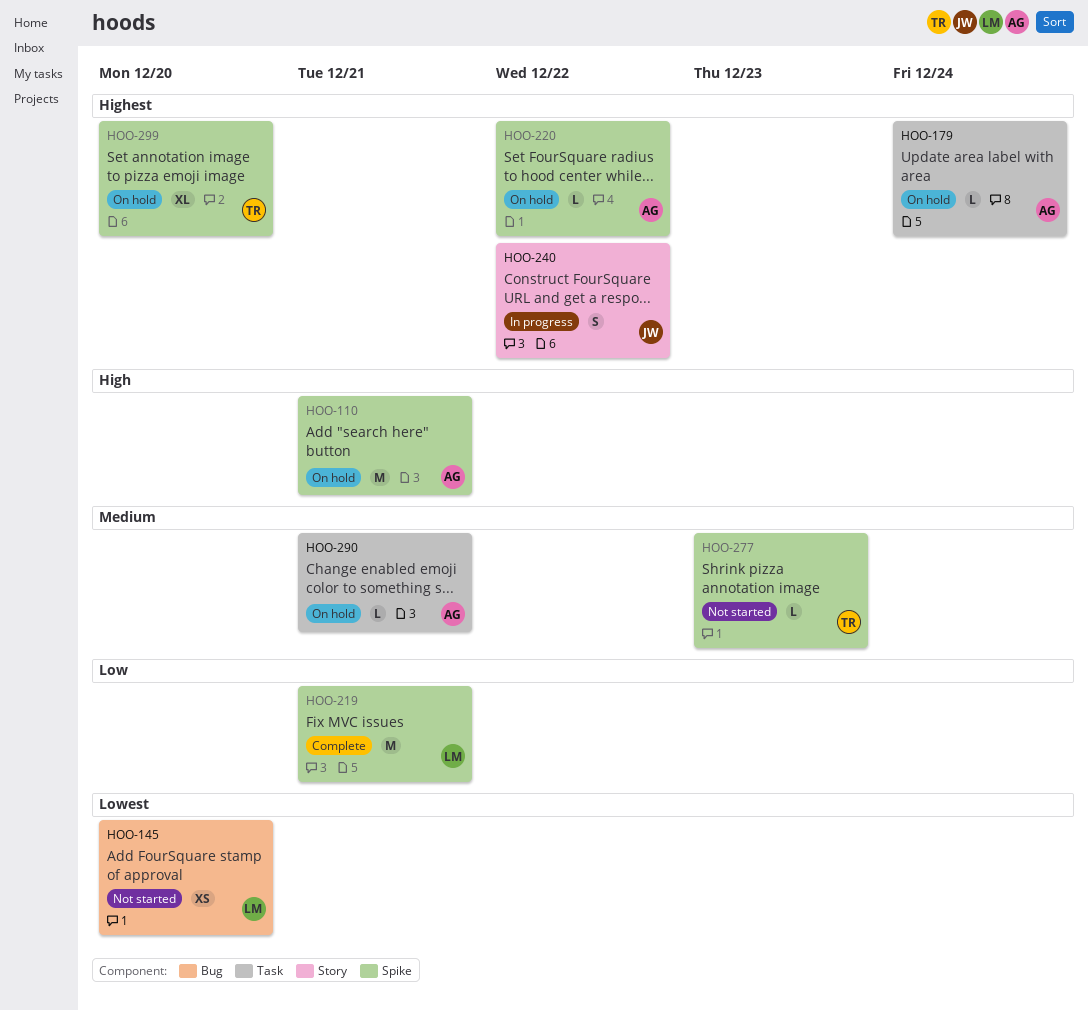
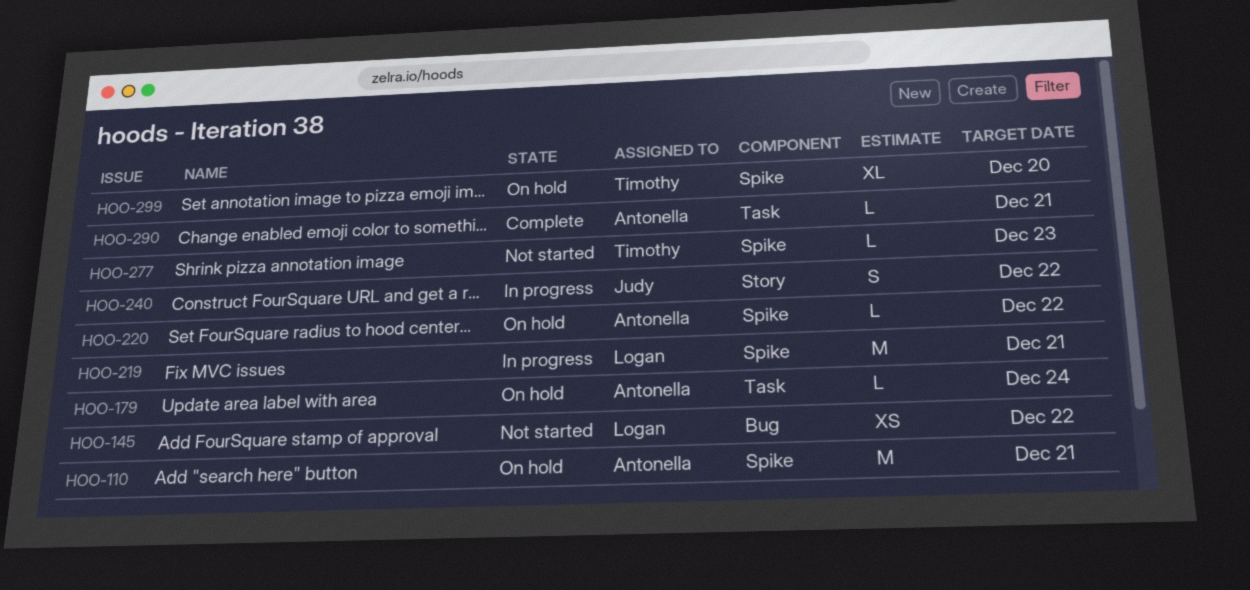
HOO-145, due: Dec 20 -> Dec 22
HOO-219, status: Complete -> In progress
HOO-290, status: On hold -> Complete

